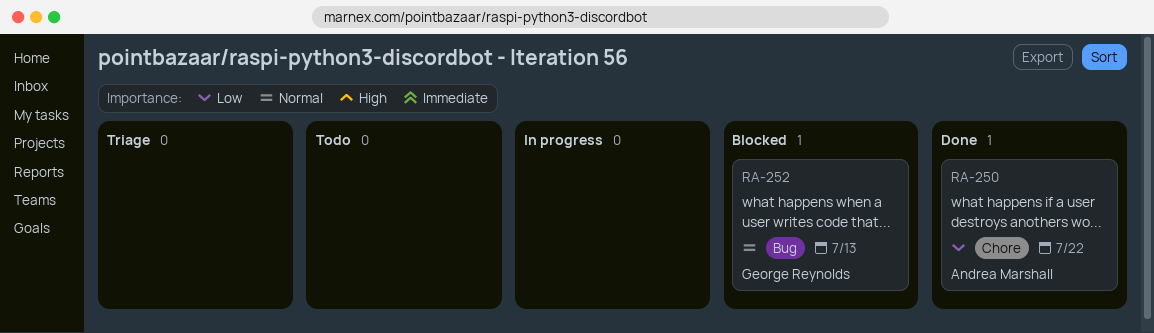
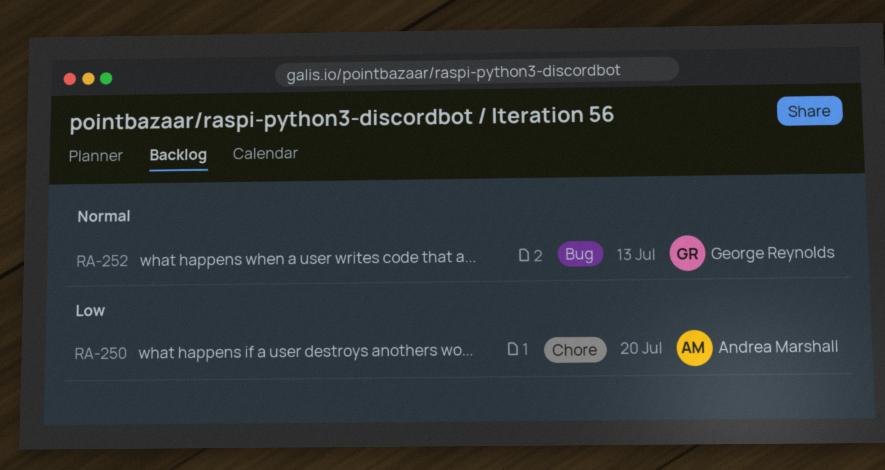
RA-250, due: Jul 22 -> Jul 20

